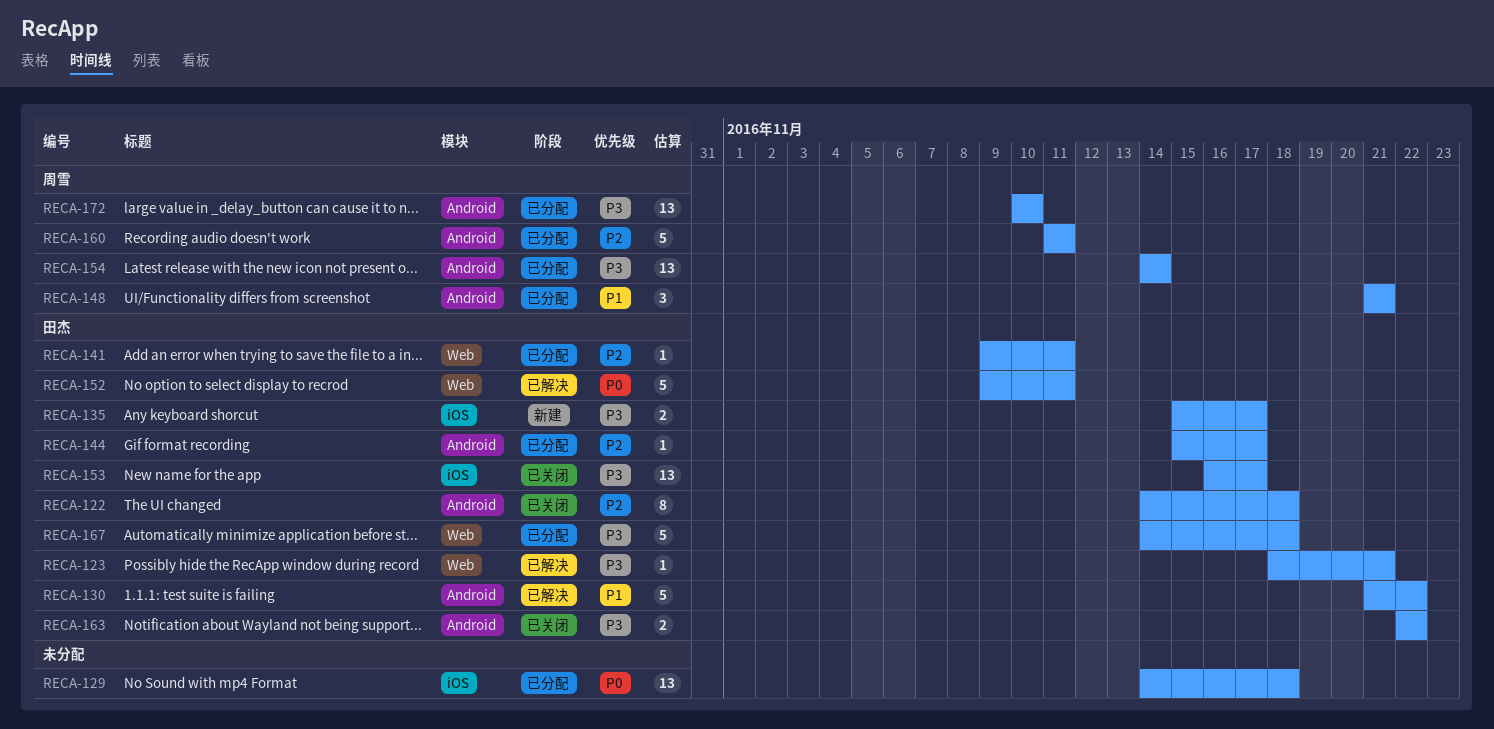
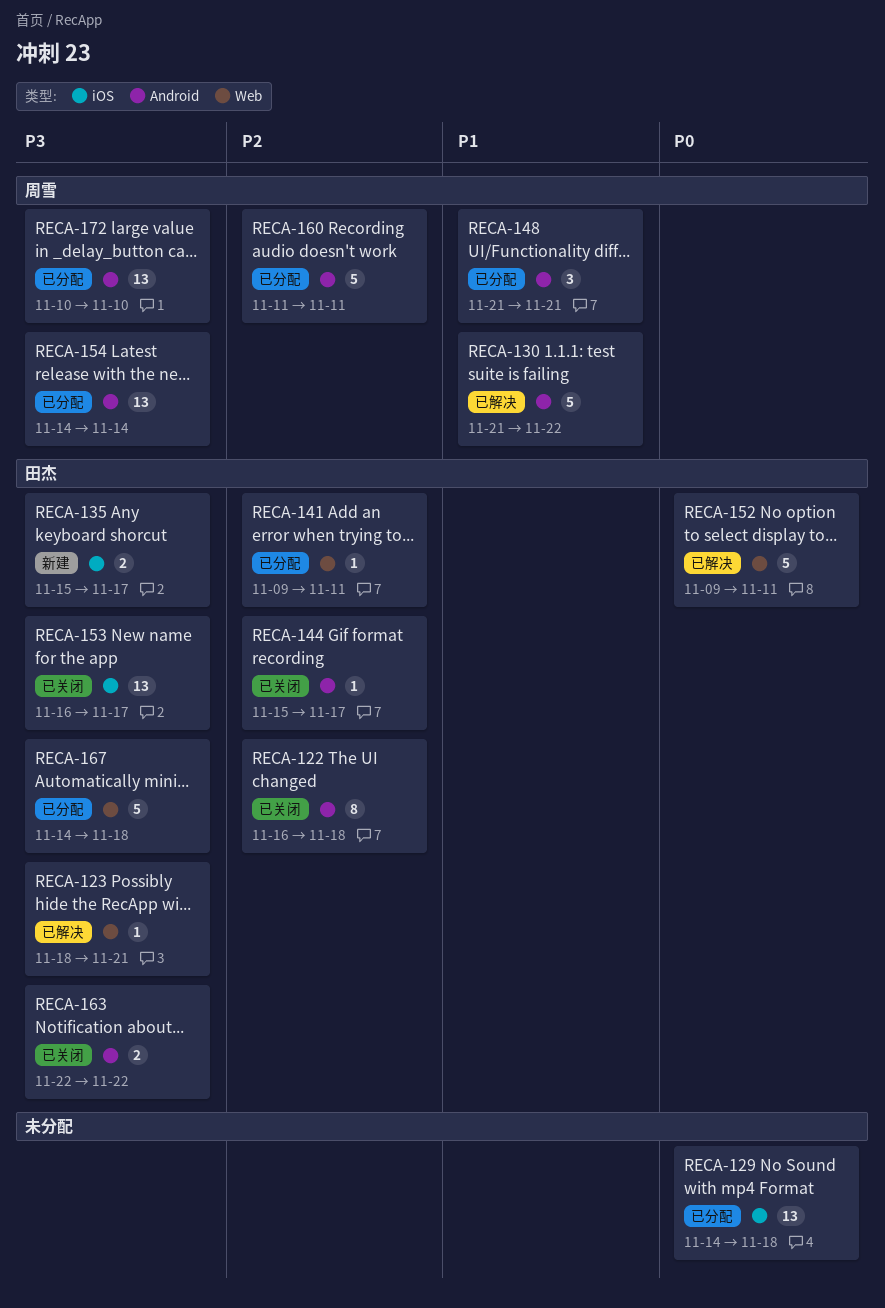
RECA-122, start: Nov 14 -> Nov 16
RECA-130, owner: 田杰 -> 周雪
RECA-144, status: 已分配 -> 已关闭

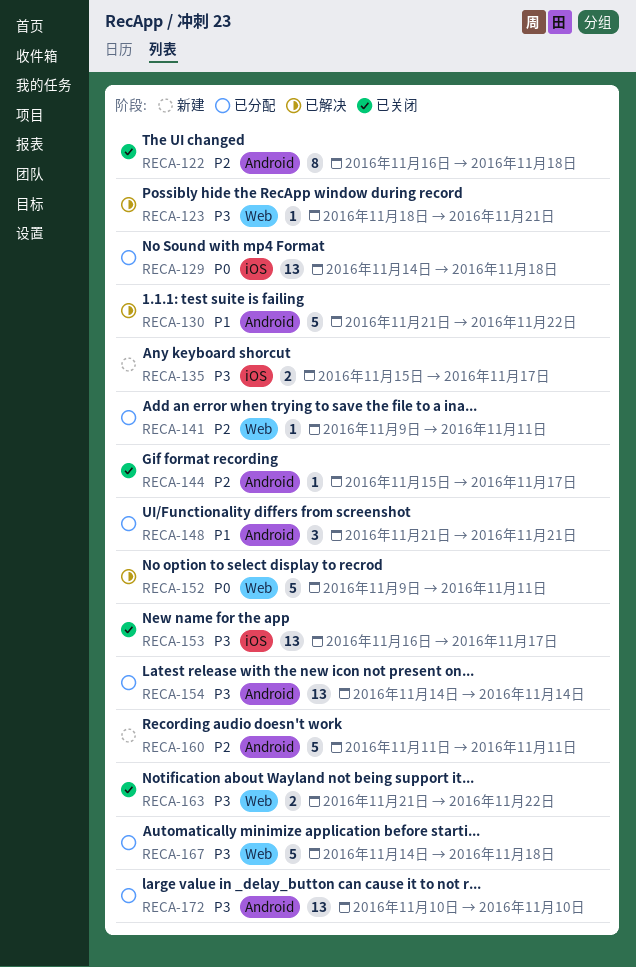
RECA-160, status: 已分配 -> 新建
RECA-163, label: Android -> Web
RECA-163, start: Nov 22 -> Nov 21

